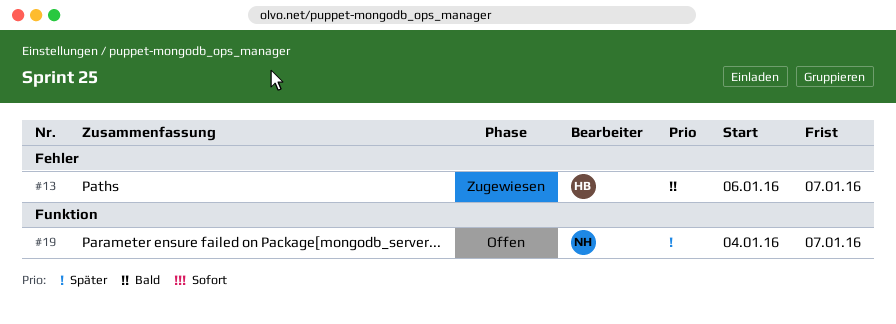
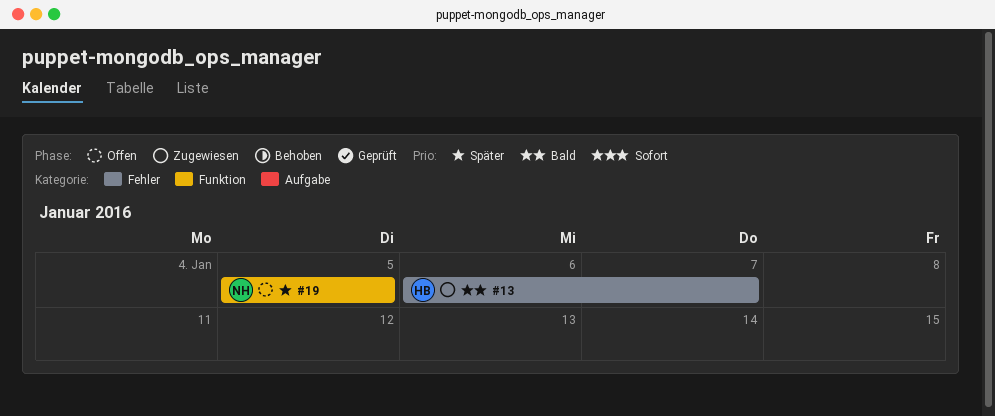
#19, start: Jan 4 -> Jan 5
#19, due: Jan 7 -> Jan 5

